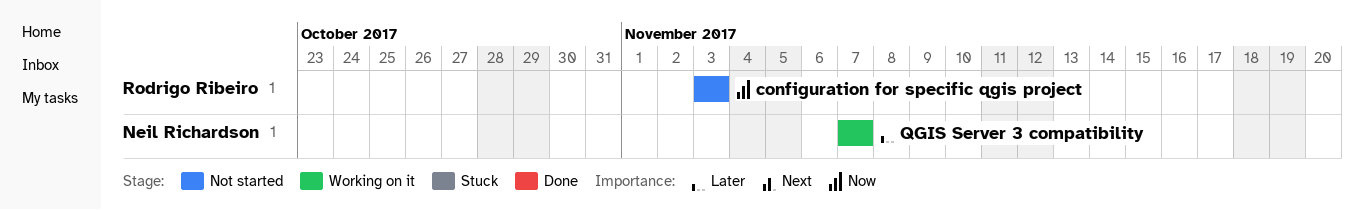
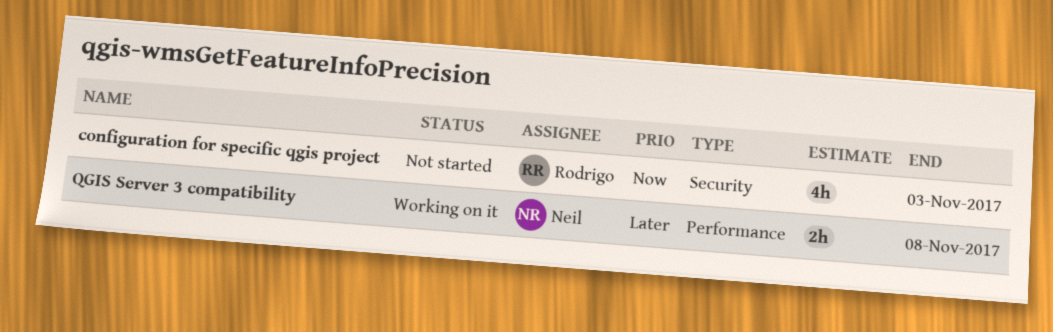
QGIS Server 3 compatibility, due: Nov 7 -> Nov 8

